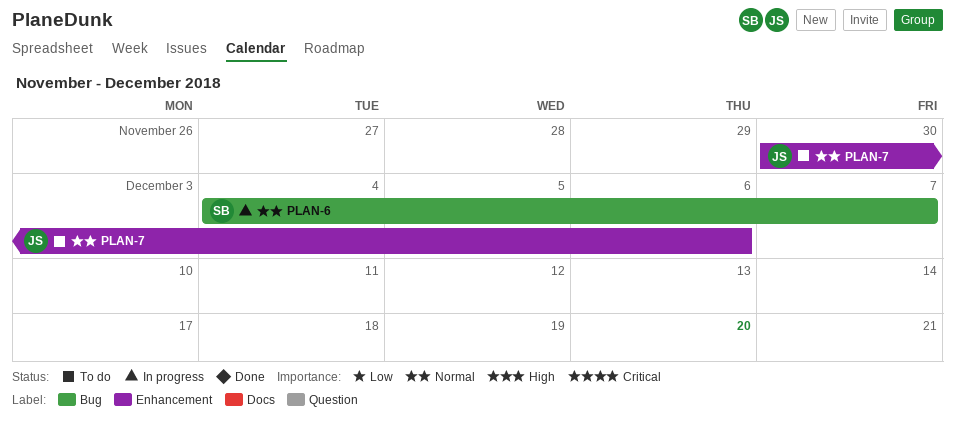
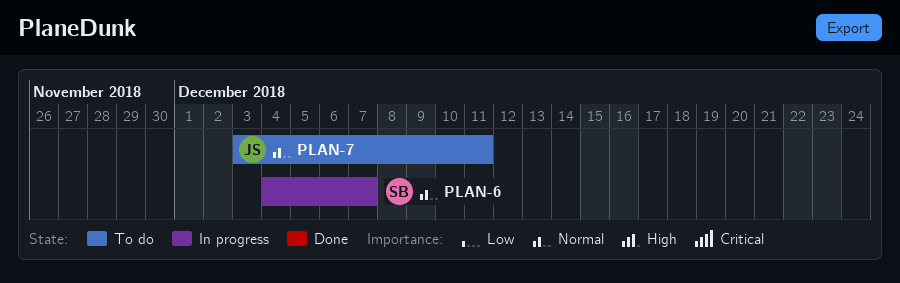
PLAN-7, start: Nov 30 -> Dec 3
PLAN-7, due: Dec 6 -> Dec 11

